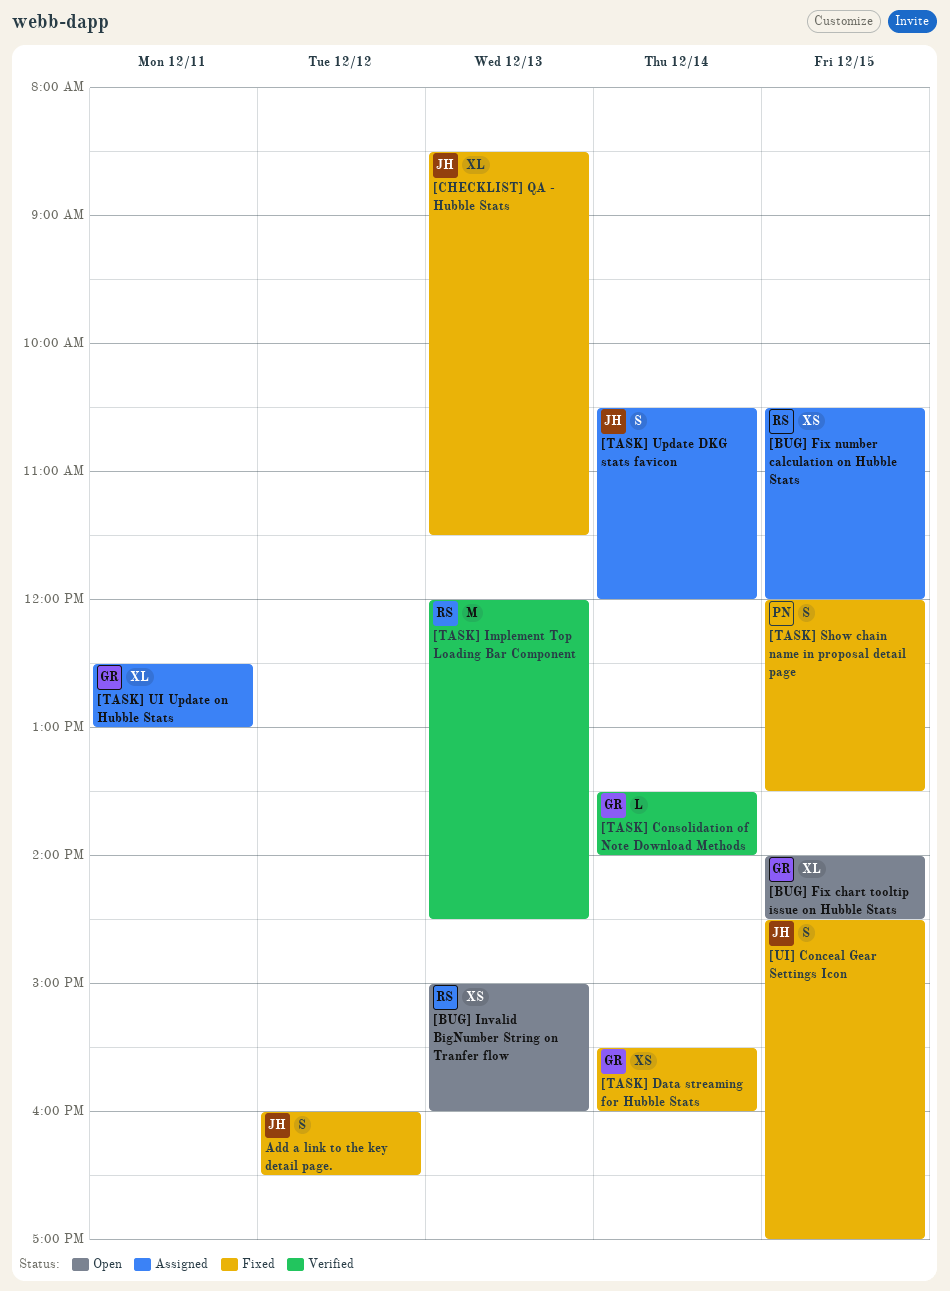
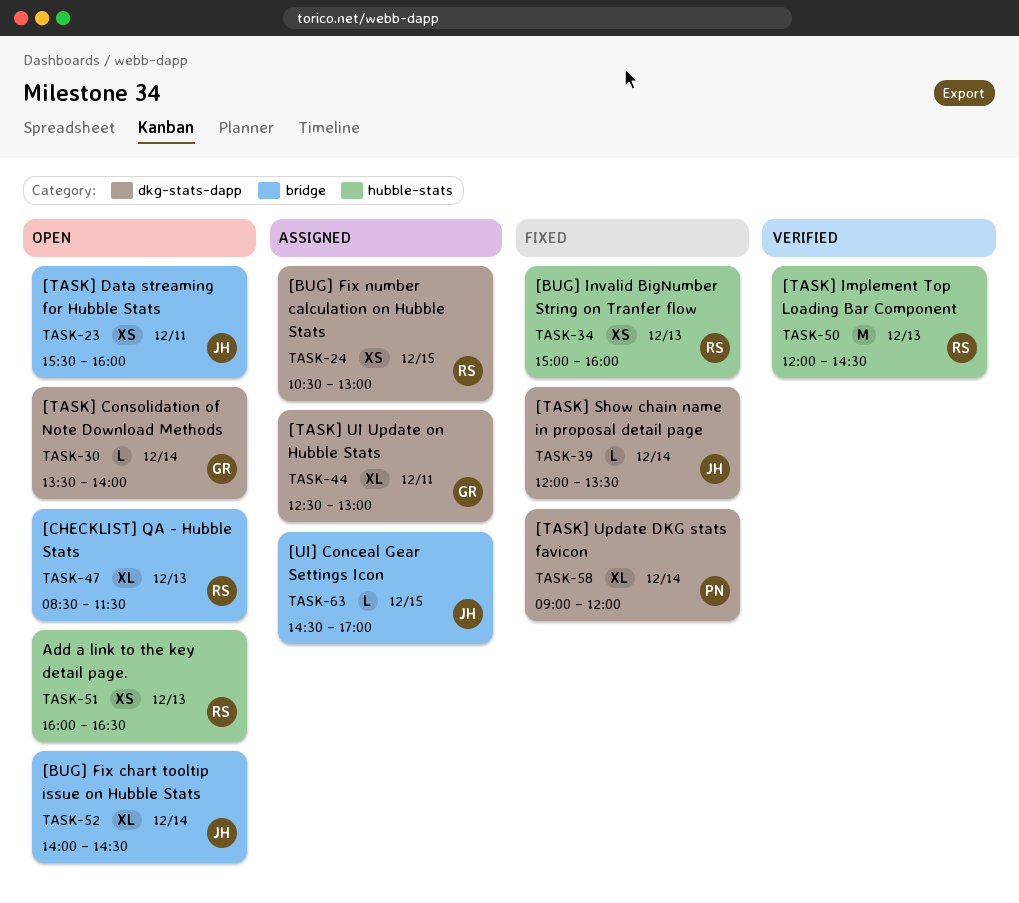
[BUG] Fix chart tooltip issue on Hubble Stats, owner: GR -> JH
[BUG] Fix chart tooltip issue on Hubble Stats, day: Dec 15 -> Dec 14
[BUG] Fix number calculation on Hubble Stats, ends: 12:00 -> 13:00
[BUG] Invalid BigNumber String on Tranfer flow, status: Open -> Fixed
[CHECKLIST] QA - Hubble Stats, status: Fixed -> Open
[CHECKLIST] QA - Hubble Stats, owner: JH -> RS
[TASK] Consolidation of Note Download Methods, status: Verified -> Open
[TASK] Data streaming for Hubble Stats, status: Fixed -> Open
[TASK] Data streaming for Hubble Stats, owner: GR -> JH
[TASK] Data streaming for Hubble Stats, day: Dec 14 -> Dec 11
[TASK] Show chain name in proposal detail page, owner: PN -> JH
[TASK] Show chain name in proposal detail page, estimate: S -> L
[TASK] Show chain name in proposal detail page, day: Dec 15 -> Dec 14
[TASK] Update DKG stats favicon, status: Assigned -> Fixed
[TASK] Update DKG stats favicon, owner: JH -> PN
[TASK] Update DKG stats favicon, estimate: S -> XL
[TASK] Update DKG stats favicon, begins: 10:30 -> 09:00
[UI] Conceal Gear Settings Icon, status: Fixed -> Assigned
[UI] Conceal Gear Settings Icon, estimate: S -> L
Add a link to the key detail page., status: Fixed -> Open
Add a link to the key detail page., owner: JH -> RS
Add a link to the key detail page., estimate: S -> XS
Add a link to the key detail page., day: Dec 12 -> Dec 13

